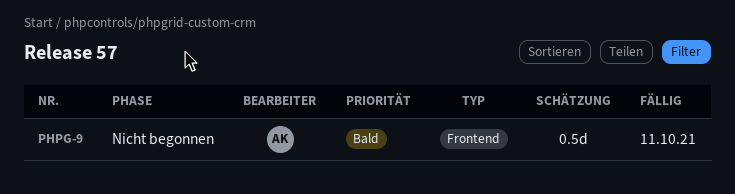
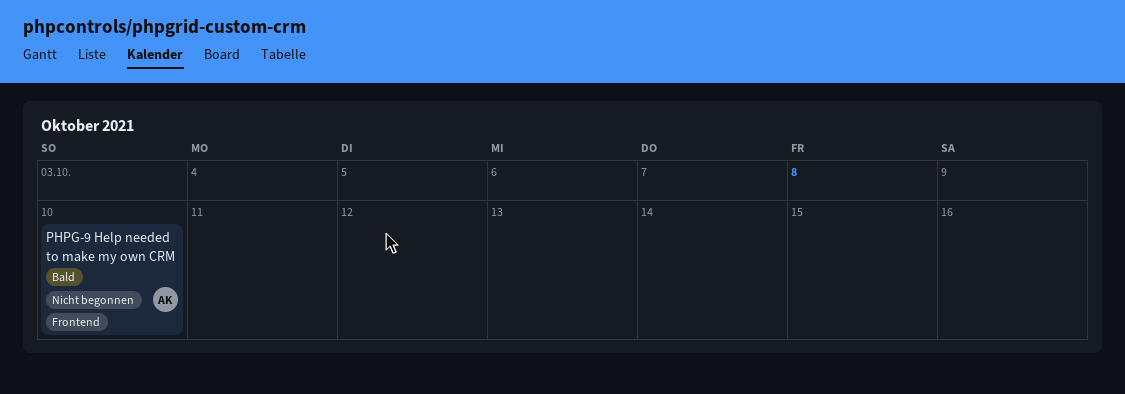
PHPG-9, due: Oct 11 -> Oct 10

